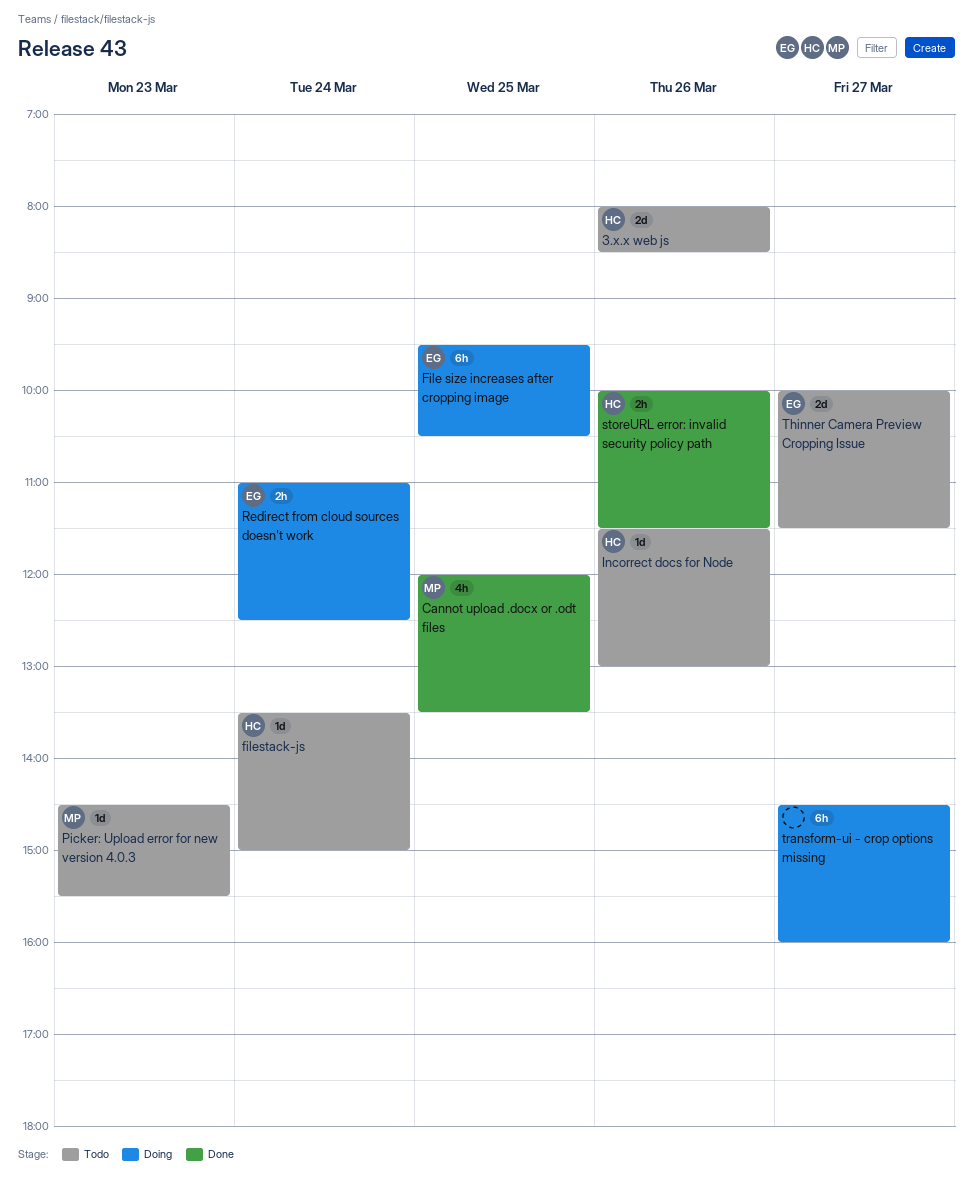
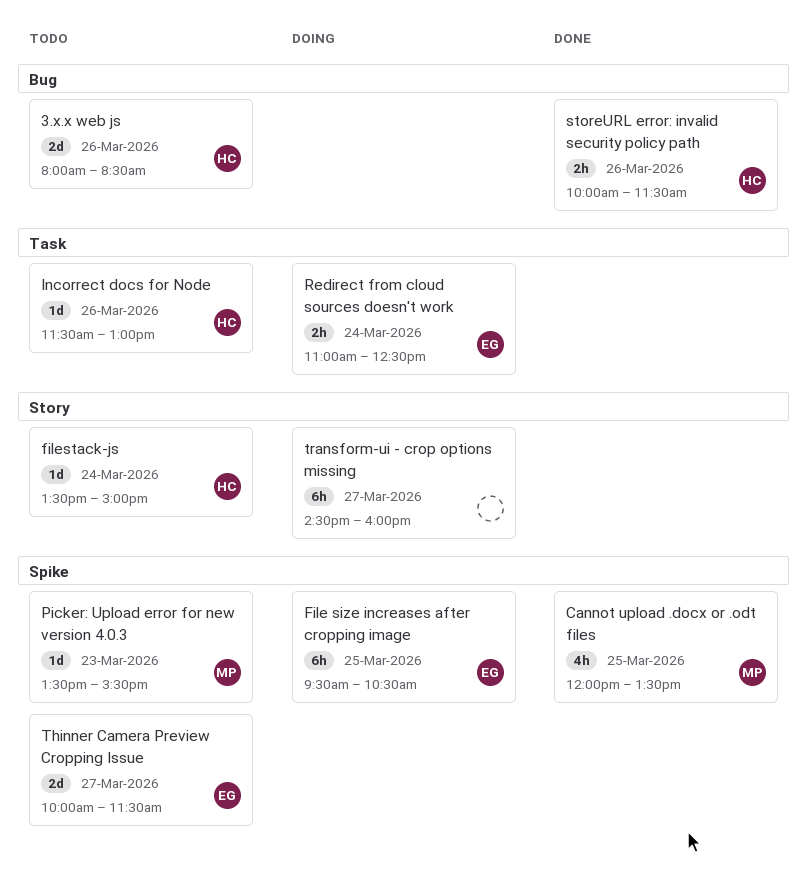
Picker: Upload error for new version 4.0.3, begins: 14:30 -> 13:30

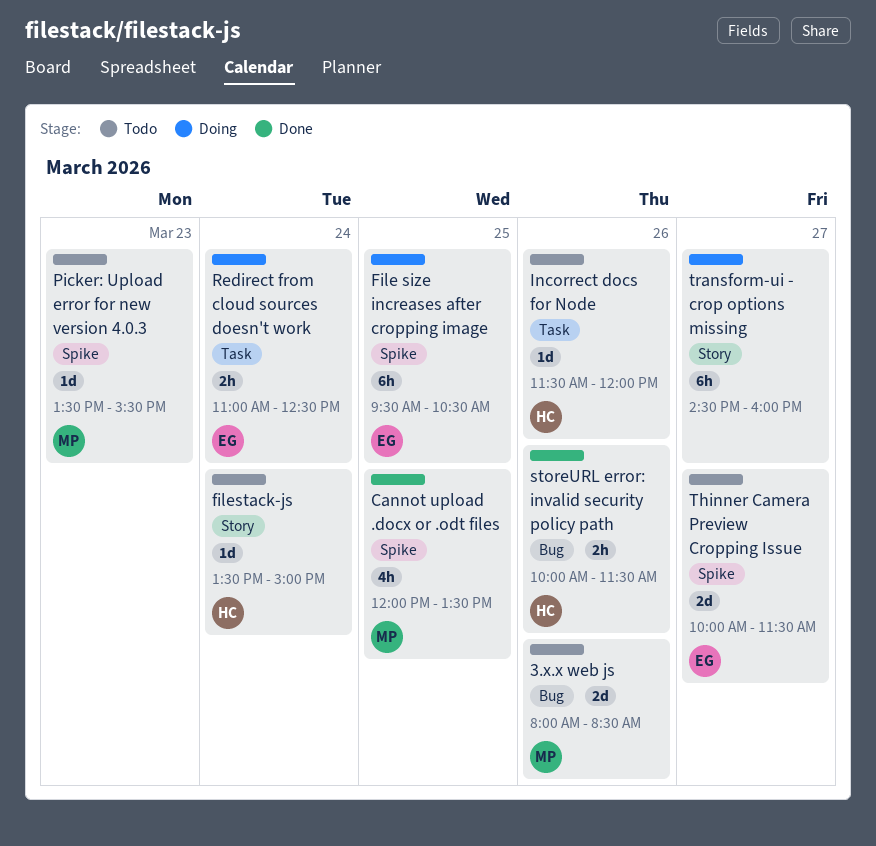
3.x.x web js, owner: HC -> MP
Incorrect docs for Node, ends: 13:00 -> 12:00

